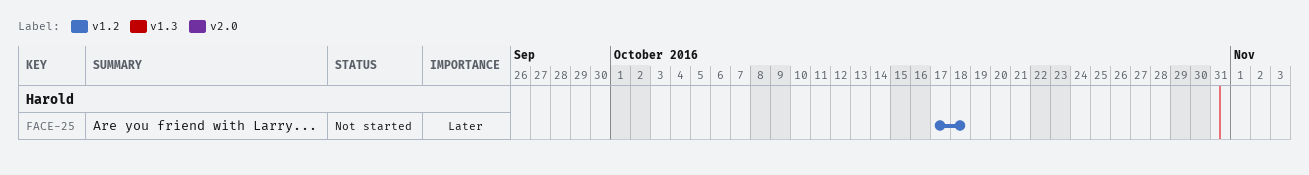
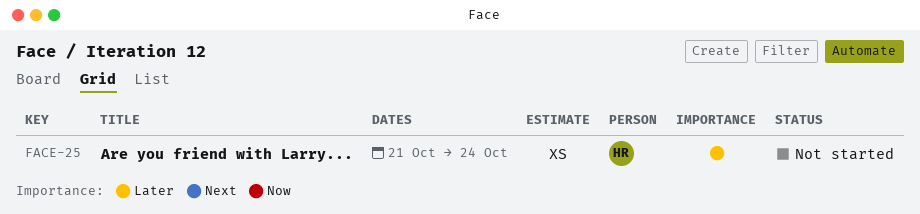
FACE-25, start: Oct 17 -> Oct 21
FACE-25, due: Oct 18 -> Oct 24

